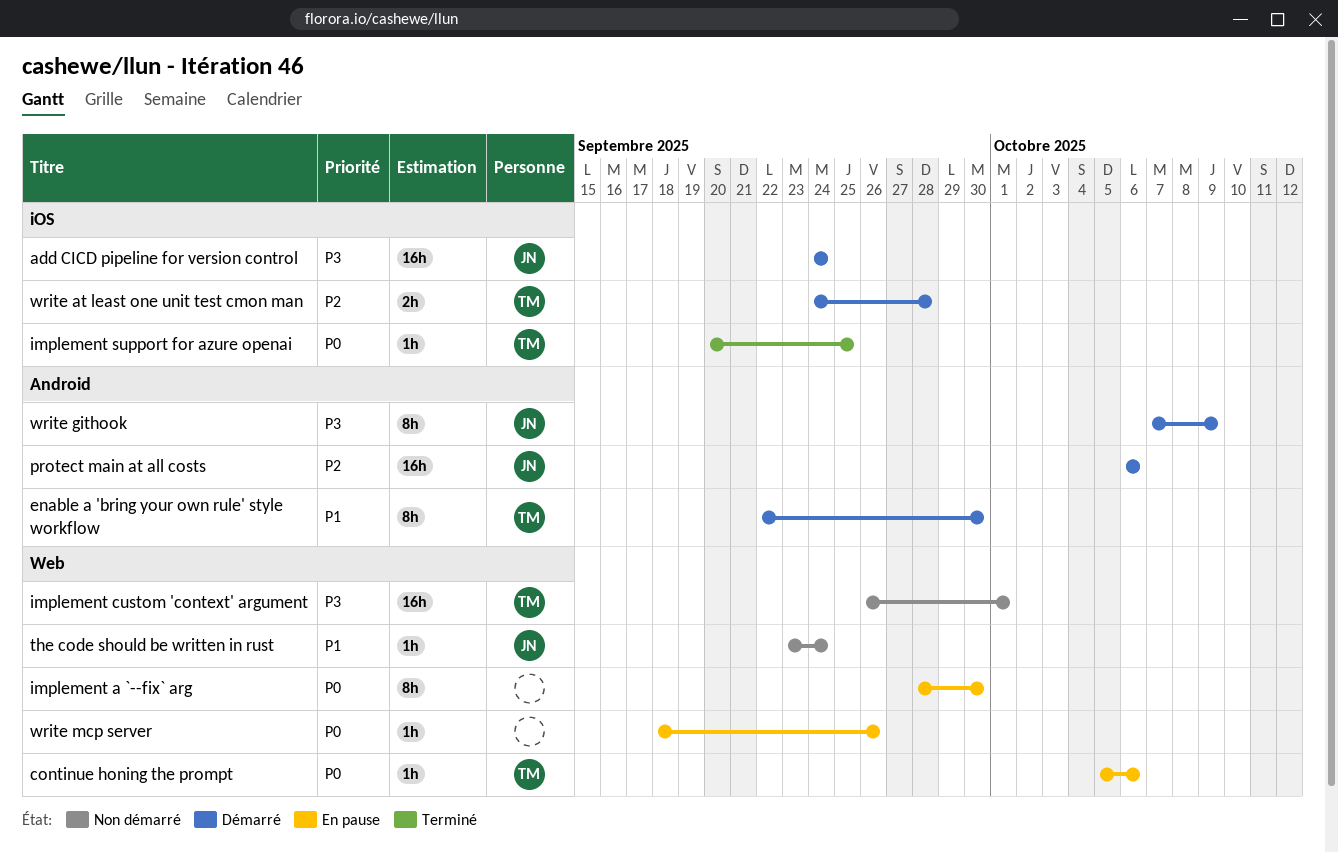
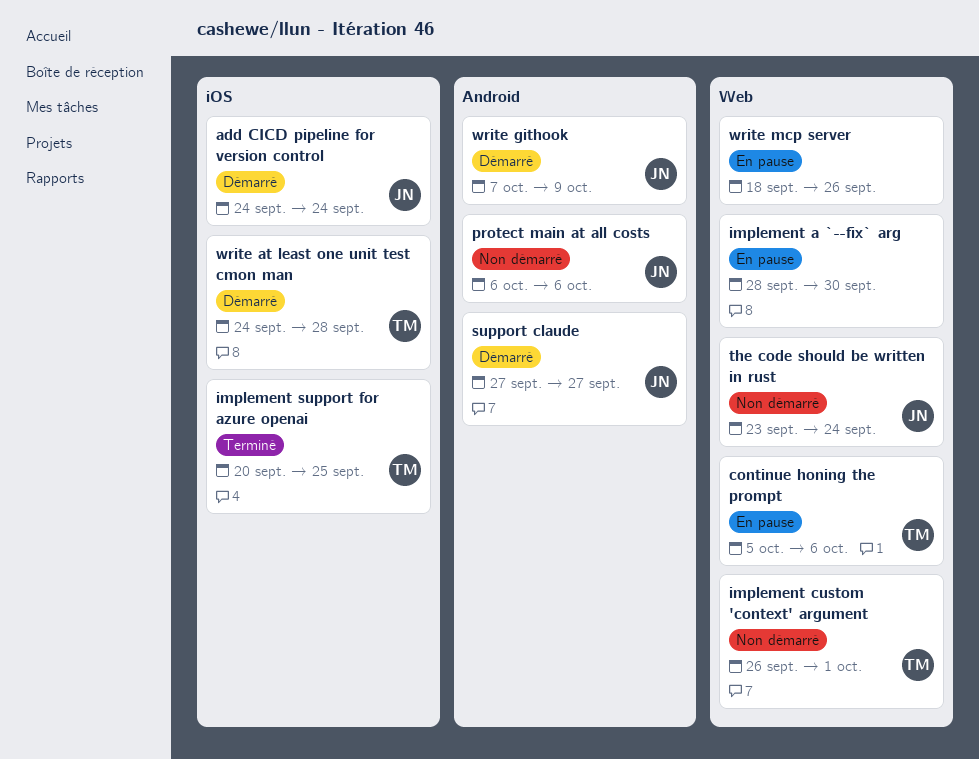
enable a 'bring your own rule' style workflow: present -> none
protect main at all costs, status: Démarré -> Non démarré
support claude: none -> present

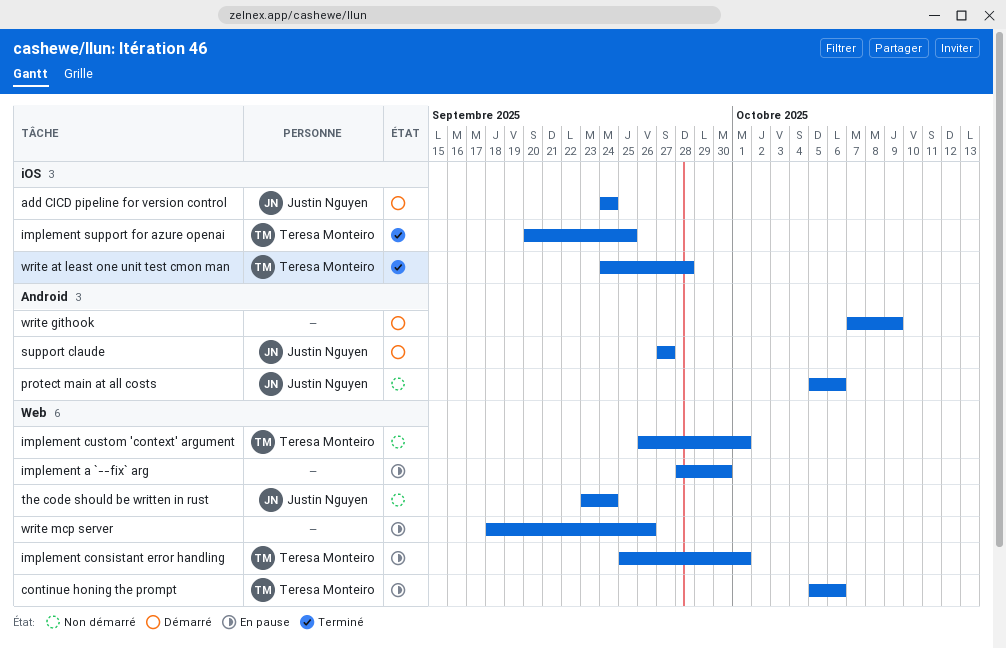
implement consistant error handling: none -> present
protect main at all costs, start: Oct 6 -> Oct 5
write at least one unit test cmon man, status: Démarré -> Terminé
write githook, owner: Justin Nguyen -> none

